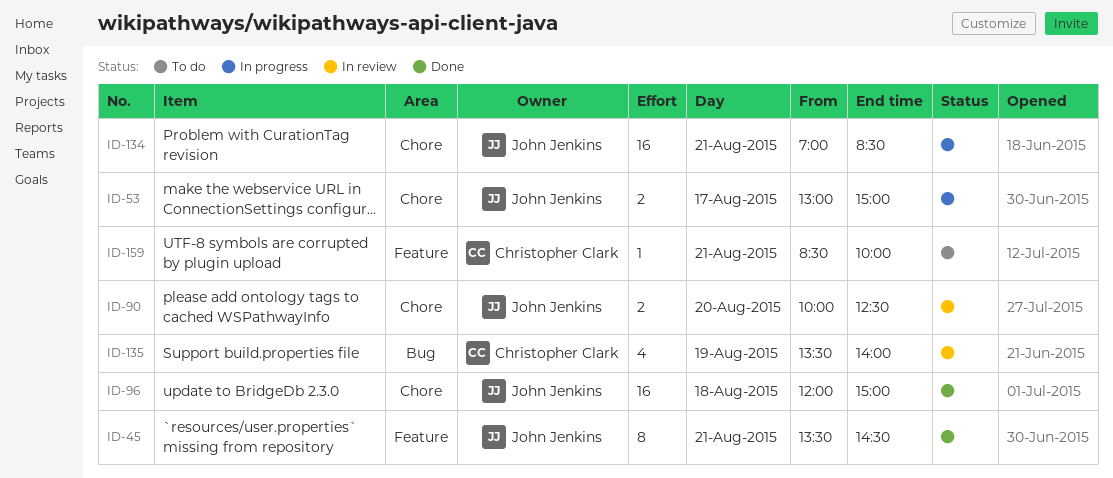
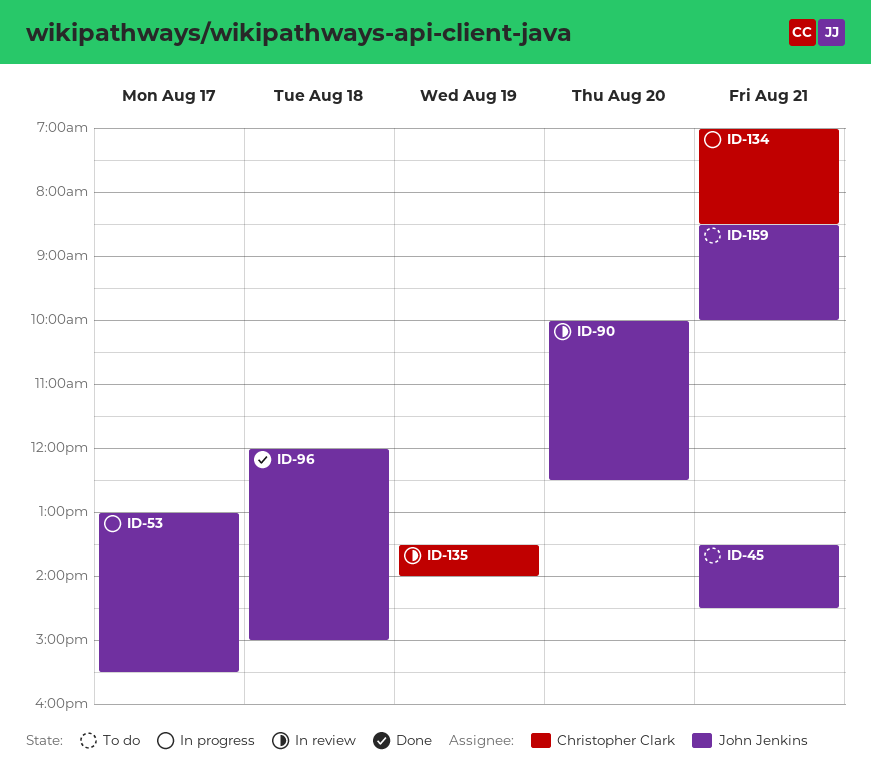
ID-45, status: Done -> To do
ID-53, ends: 15:00 -> 15:30
ID-134, owner: John Jenkins -> Christopher Clark
ID-159, owner: Christopher Clark -> John Jenkins

